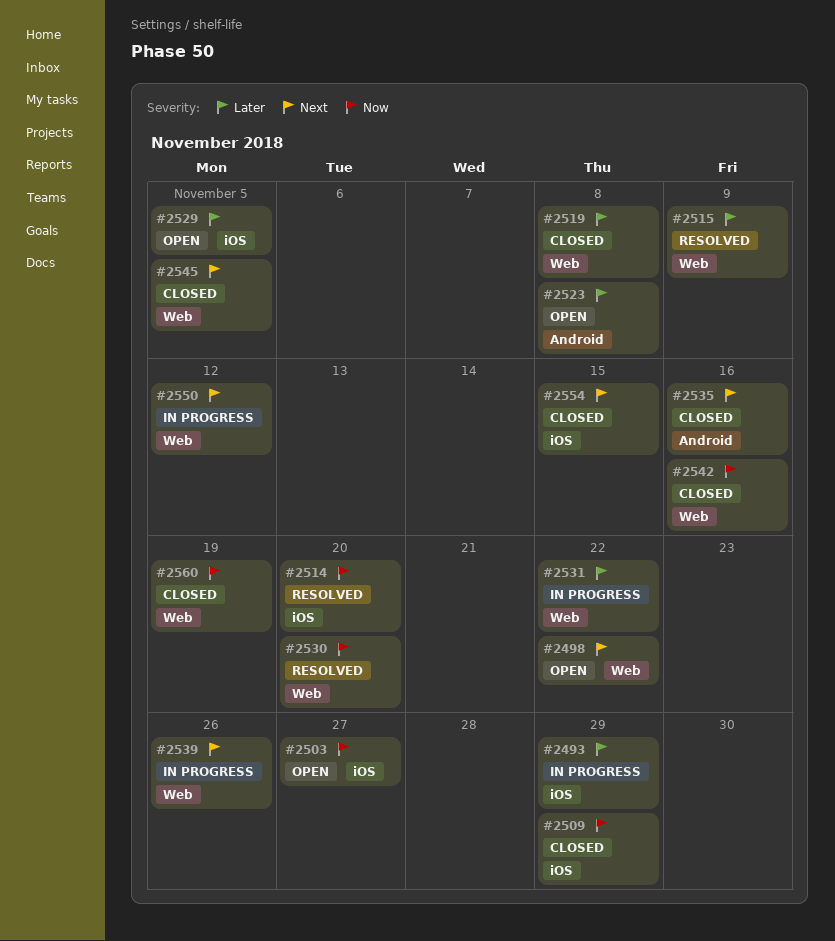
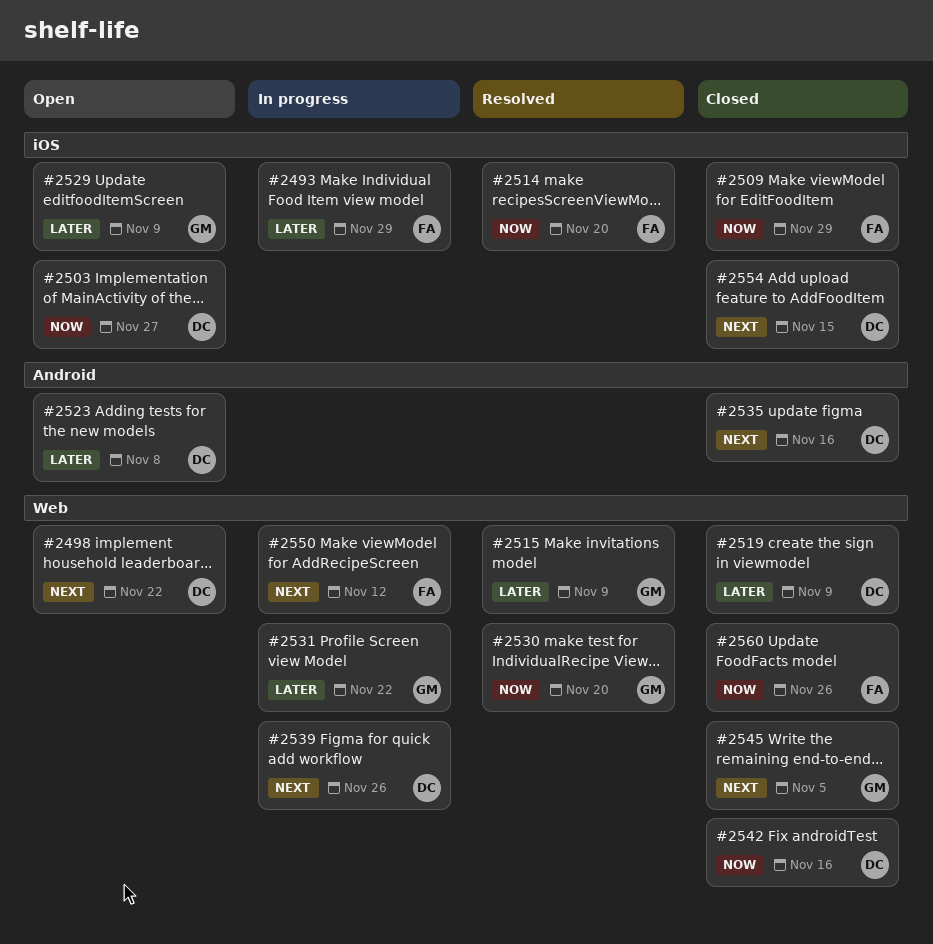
#2519, due: Nov 8 -> Nov 9
#2529, due: Nov 5 -> Nov 9
#2560, due: Nov 19 -> Nov 26

